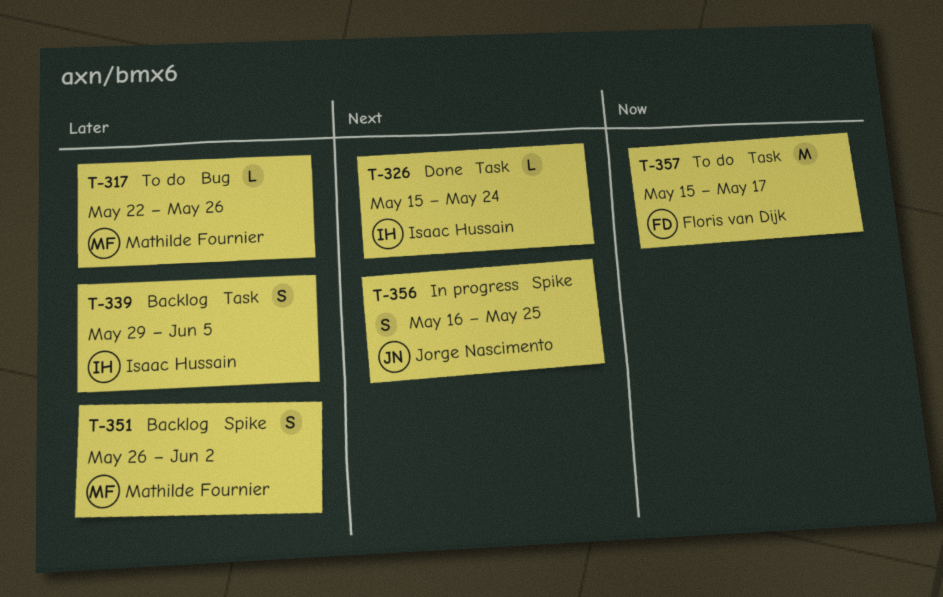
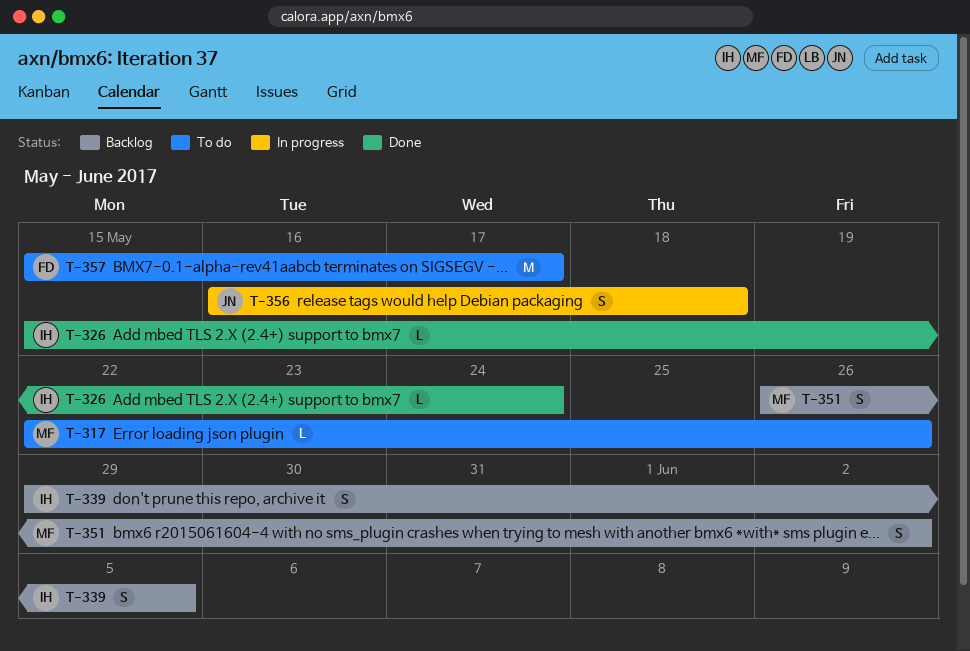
T-356, due: May 25 -> May 18

